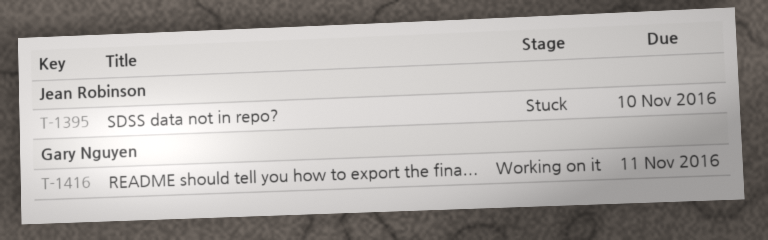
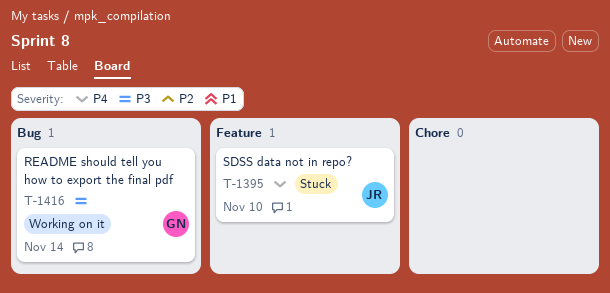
T-1416, due: Nov 11 -> Nov 14

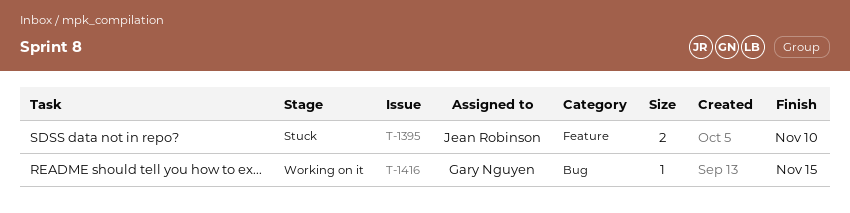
T-1416, due: Nov 14 -> Nov 15

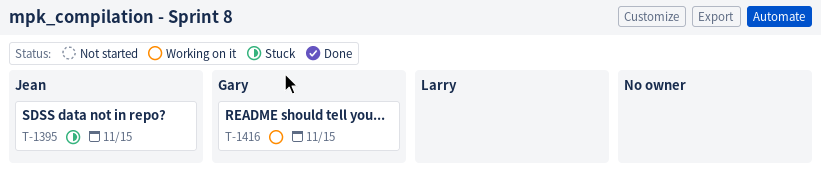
T-1395, due: Nov 10 -> Nov 15

